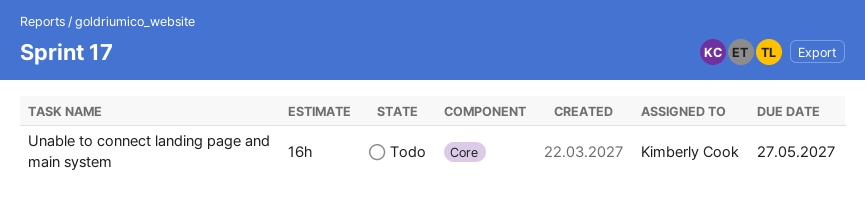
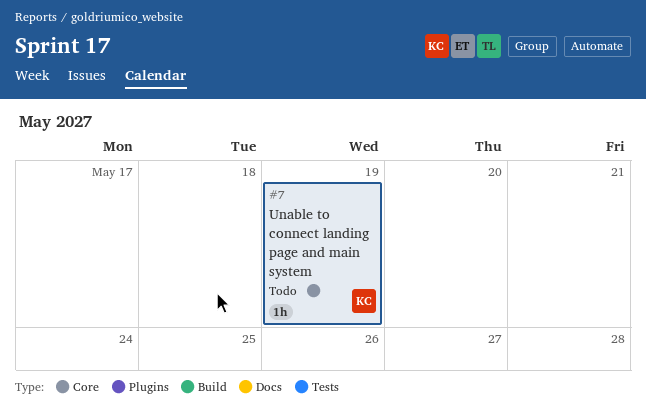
Unable to connect landing page and main system, estimate: 16h -> 1h
Unable to connect landing page and main system, due: May 27 -> May 19

